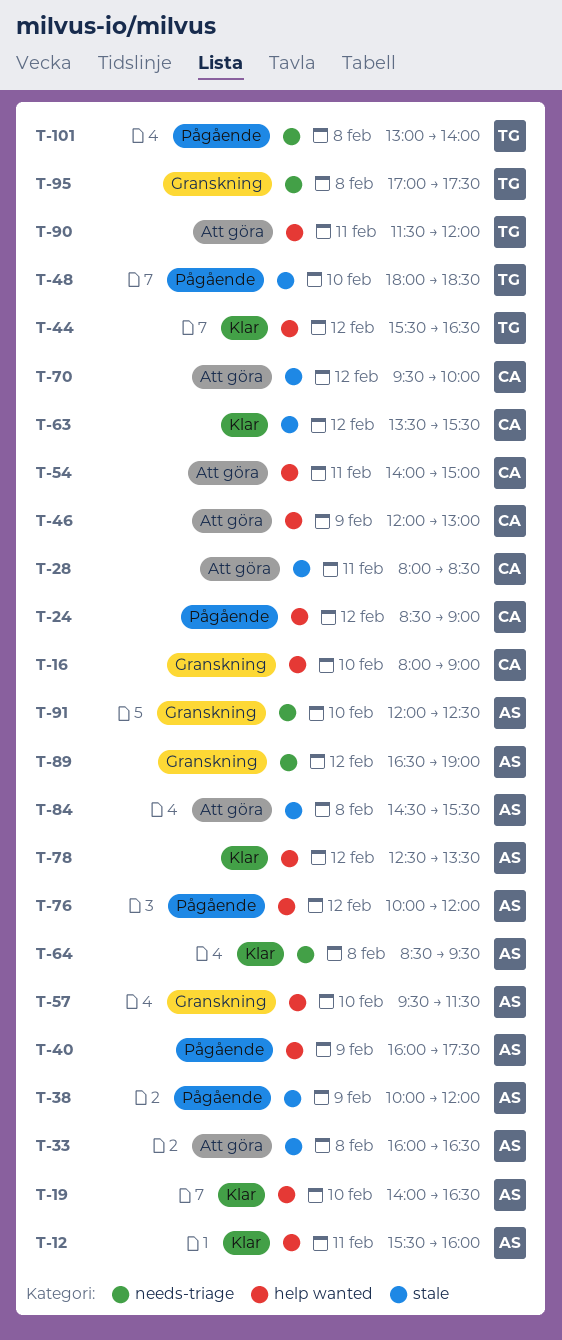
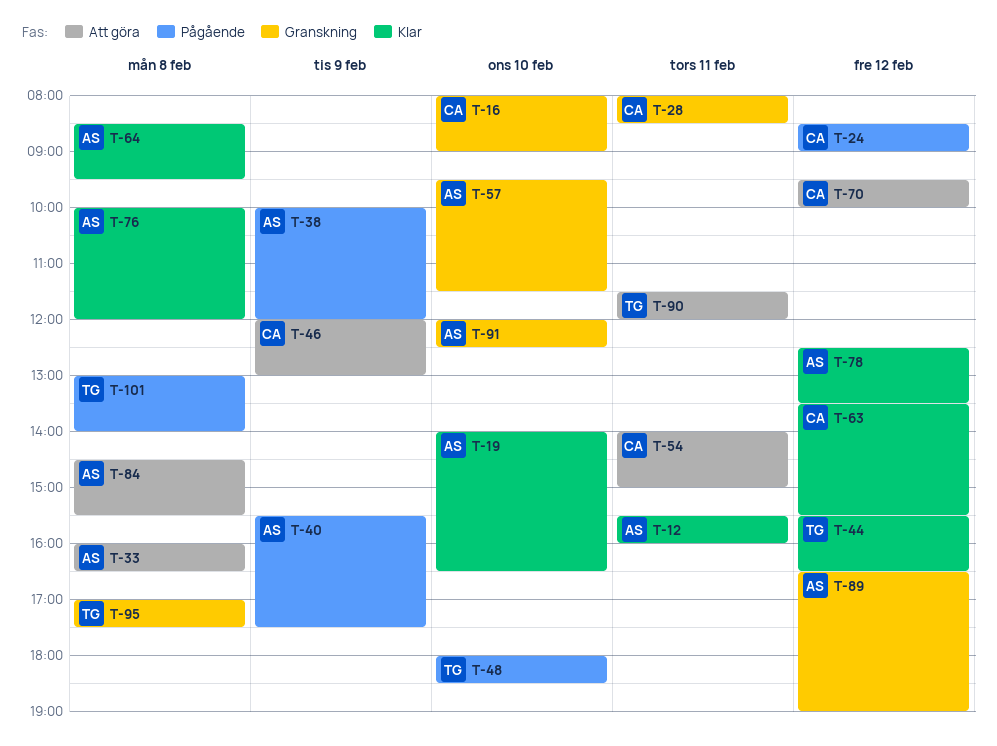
T-28, status: Att göra -> Granskning
T-40, begins: 16:00 -> 15:30
T-76, status: Pågående -> Klar
T-76, day: Feb 12 -> Feb 8

